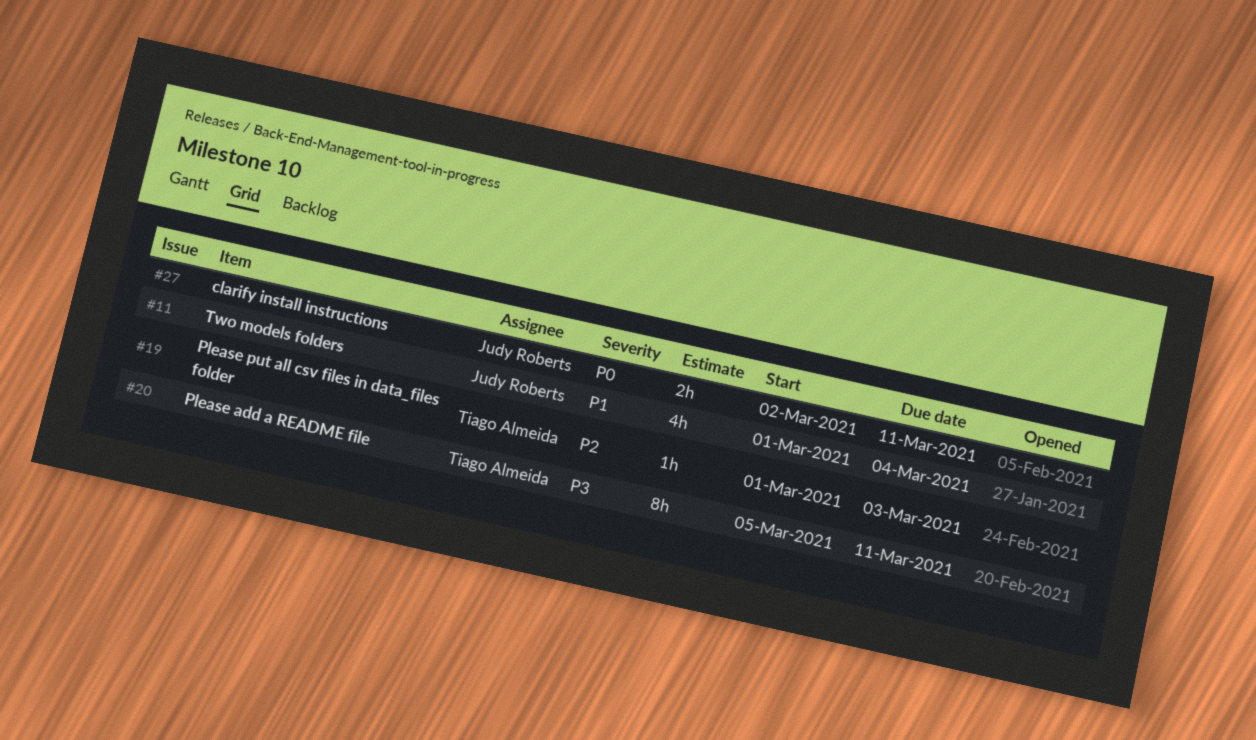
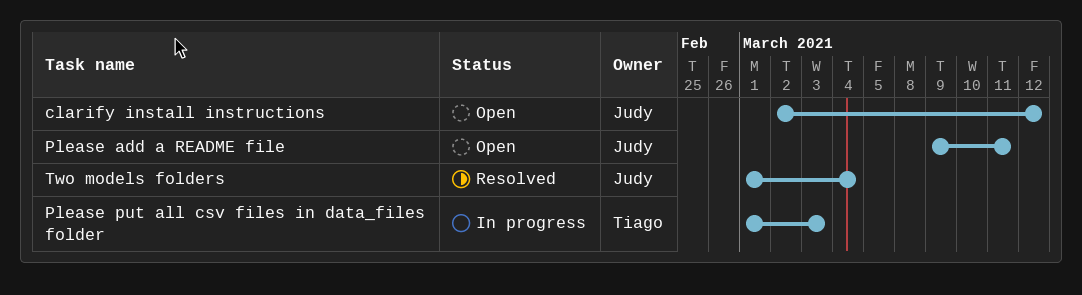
clarify install instructions, due: Mar 11 -> Mar 12
Please add a README file, owner: Tiago Almeida -> Judy Roberts
Please add a README file, start: Mar 5 -> Mar 9

